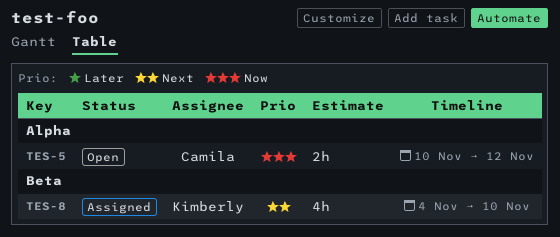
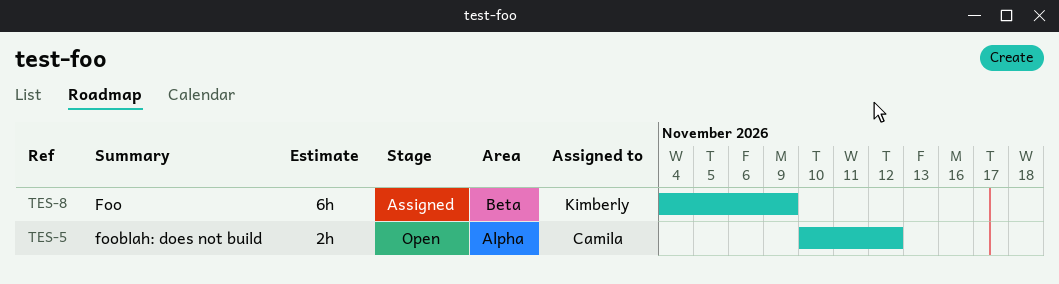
TES-8, estimate: 4h -> 6h
TES-8, due: Nov 10 -> Nov 9

